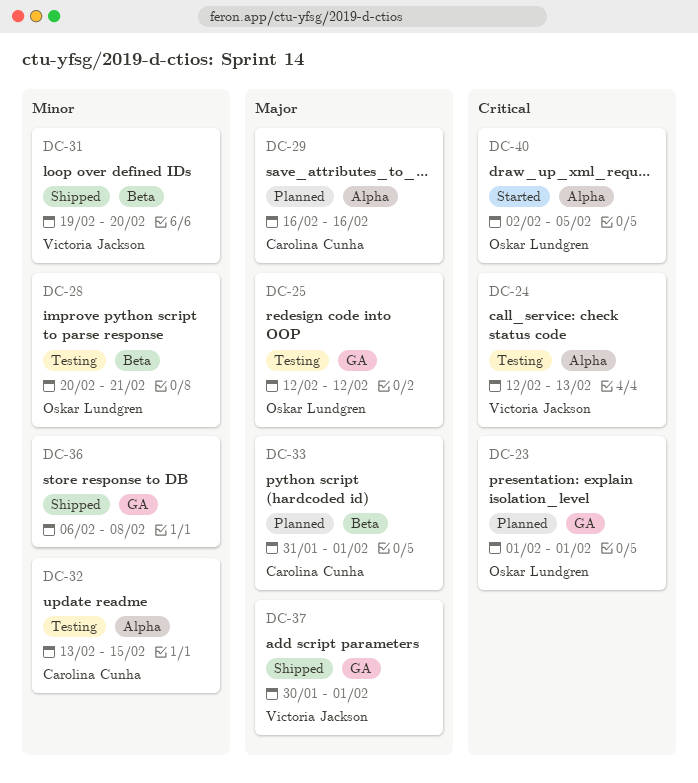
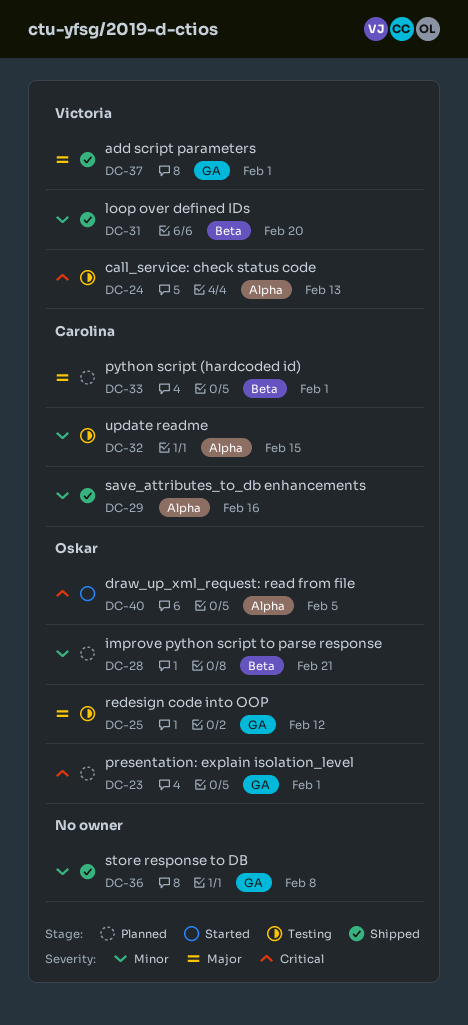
DC-28, status: Testing -> Planned
DC-29, status: Planned -> Shipped
DC-29, priority: Major -> Minor

